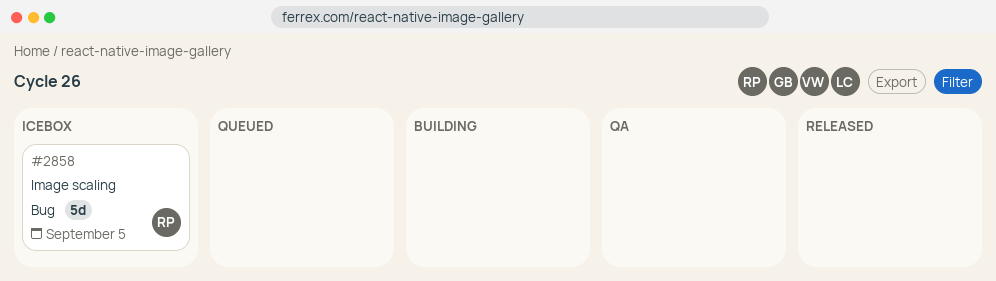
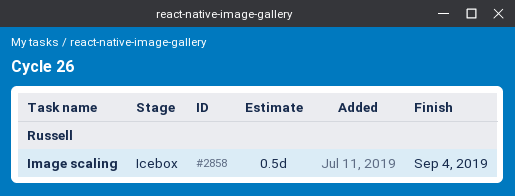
#2858, estimate: 5d -> 0.5d
#2858, due: Sep 5 -> Sep 4

